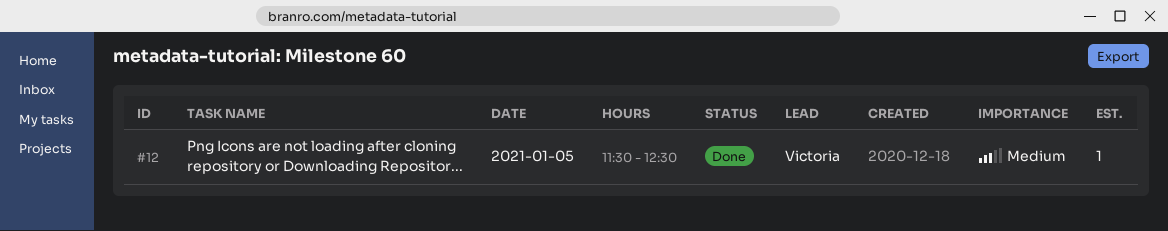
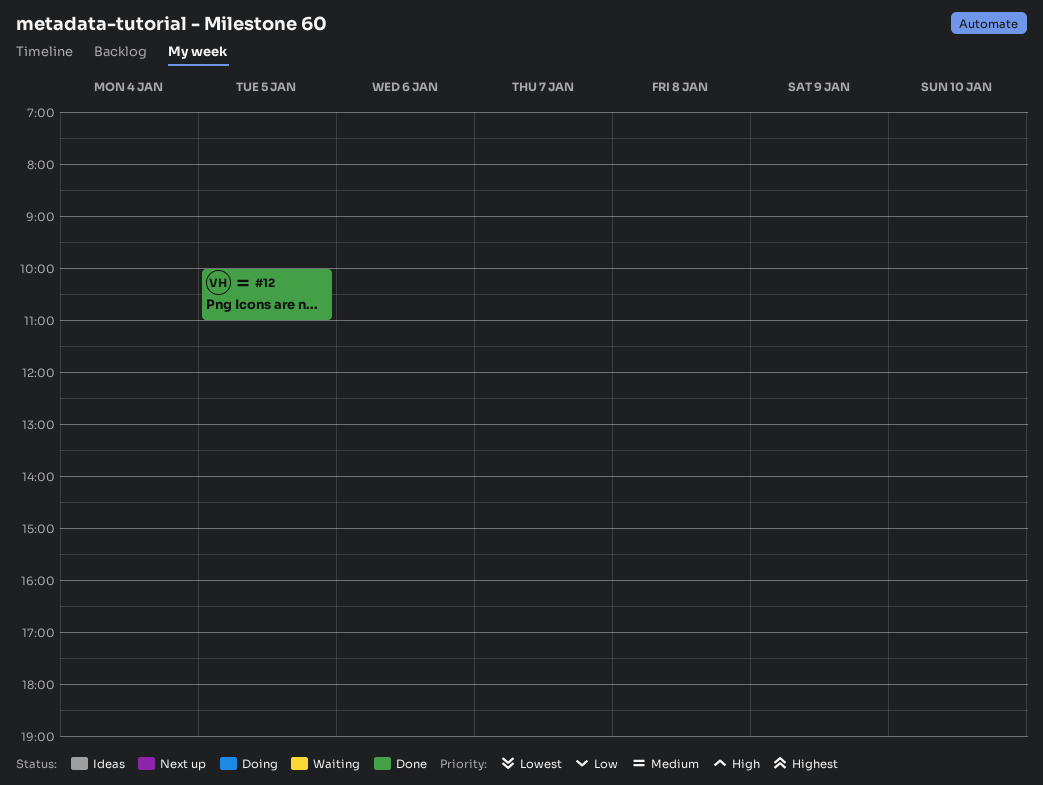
#12, begins: 11:30 -> 10:00
#12, ends: 12:30 -> 11:00

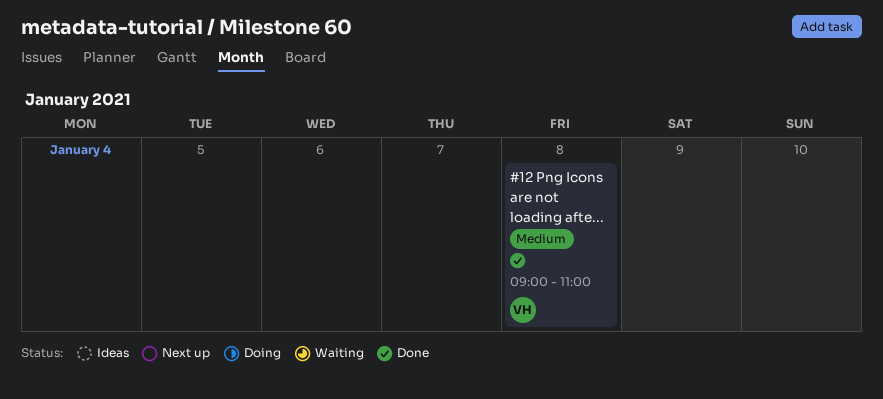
#12, day: Jan 5 -> Jan 8
#12, begins: 10:00 -> 09:00

